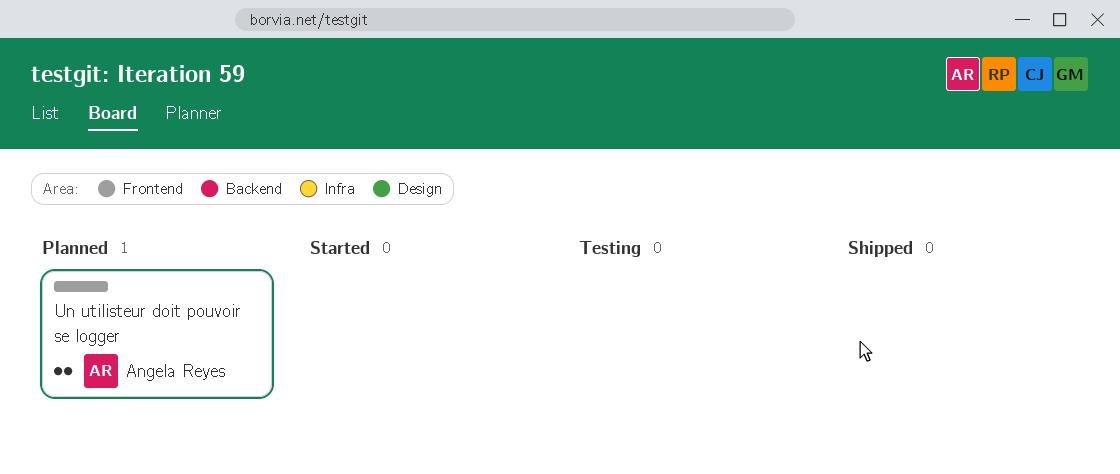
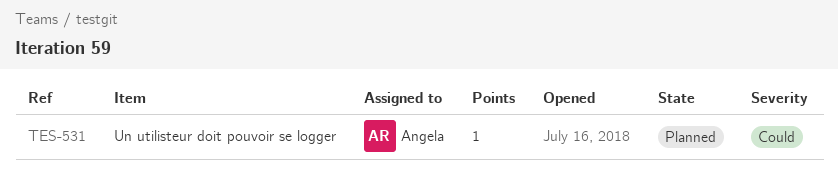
Un utilisteur doit pouvoir se logger, estimate: 2 -> 1

